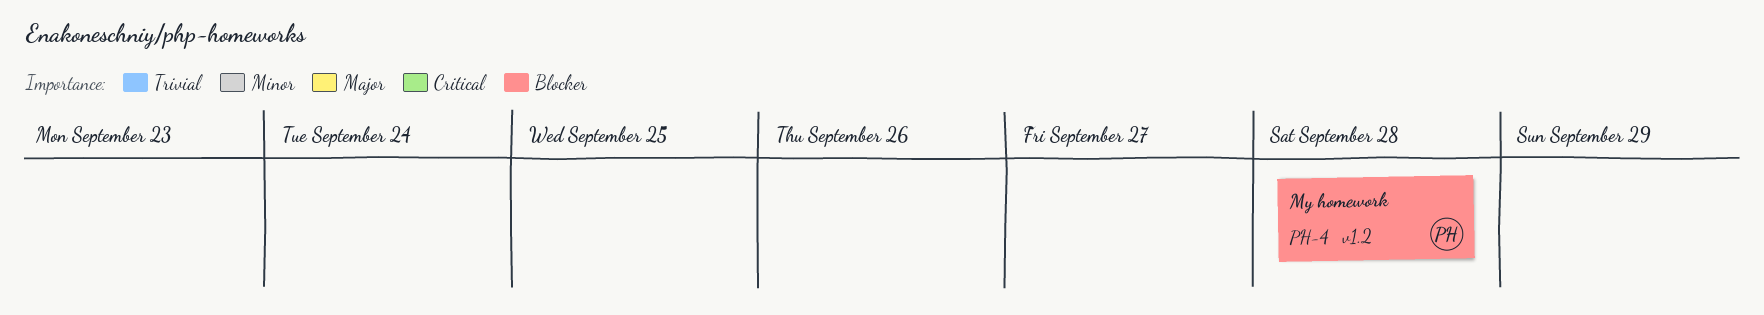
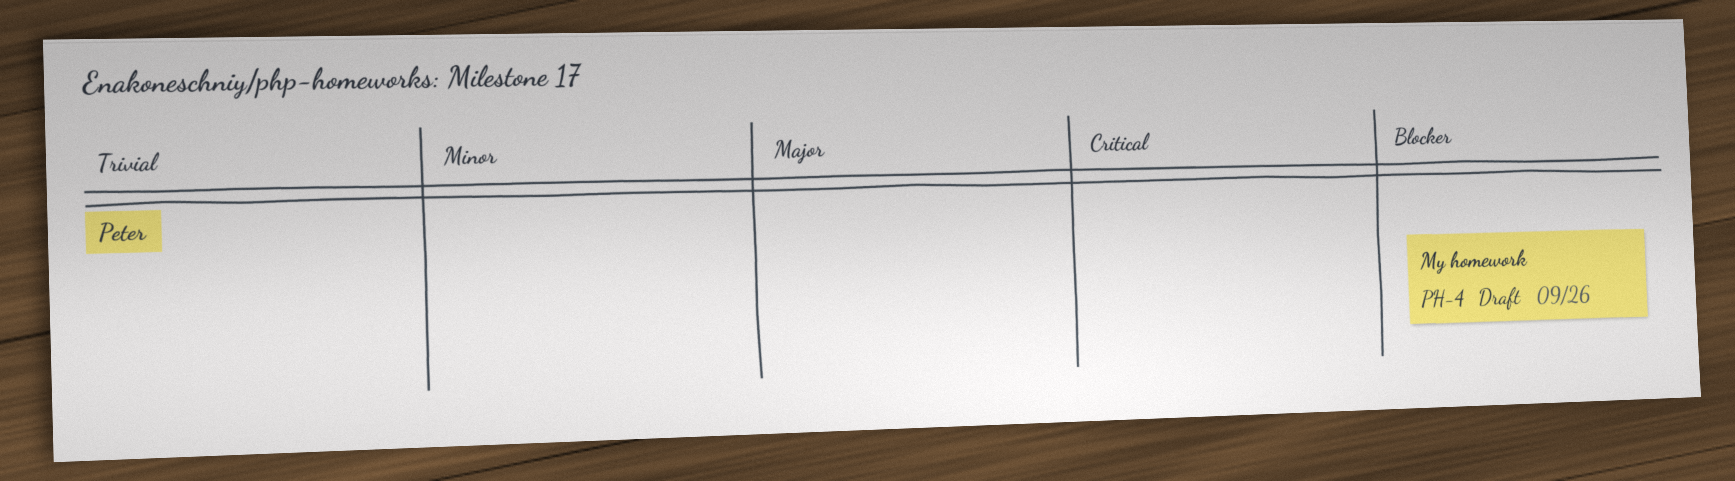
PH-4, due: Sep 28 -> Sep 26

